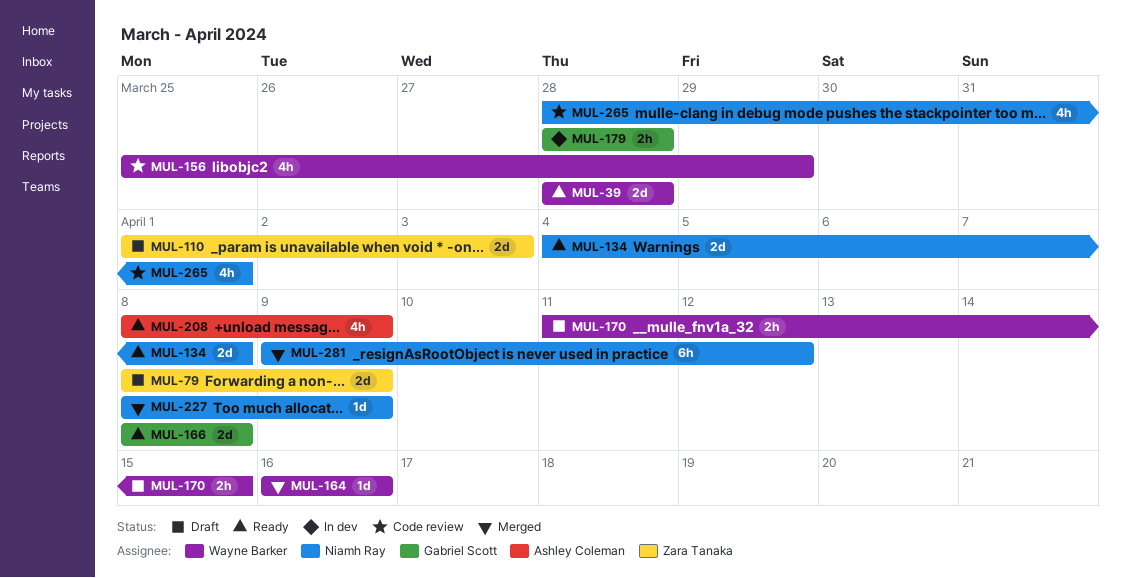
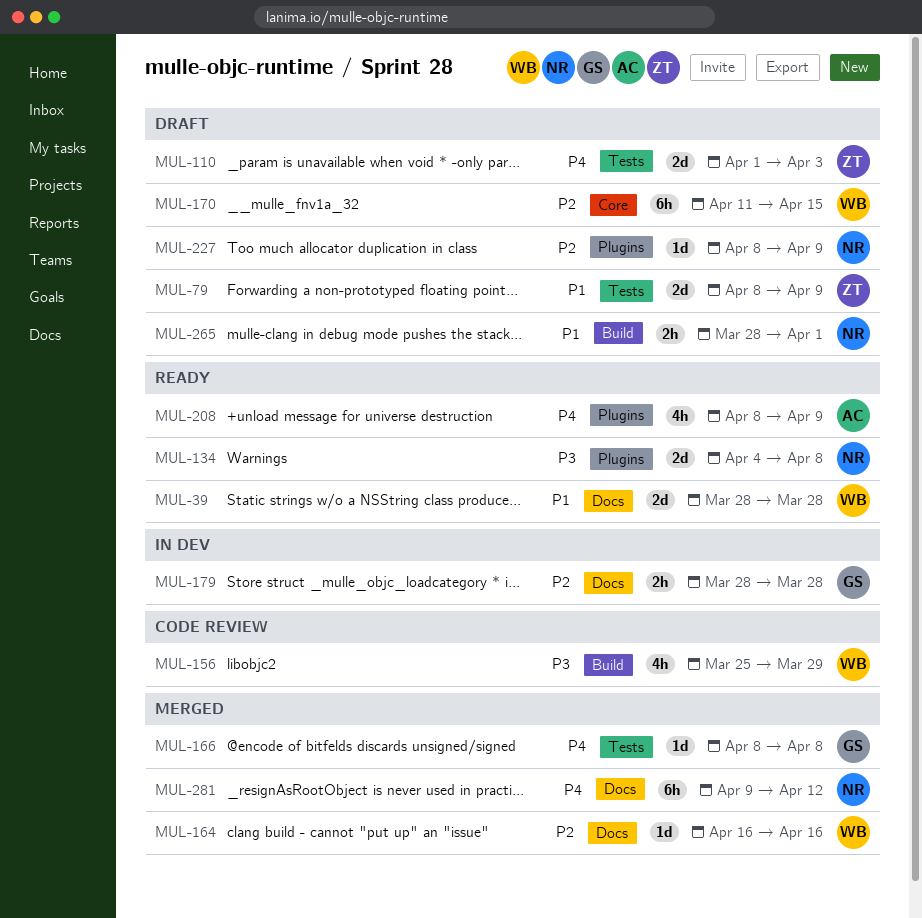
MUL-166, status: Ready -> Merged
MUL-166, estimate: 2d -> 1d
MUL-170, estimate: 2h -> 6h
MUL-227, status: Merged -> Draft
MUL-265, status: Code review -> Draft
MUL-265, estimate: 4h -> 2h

